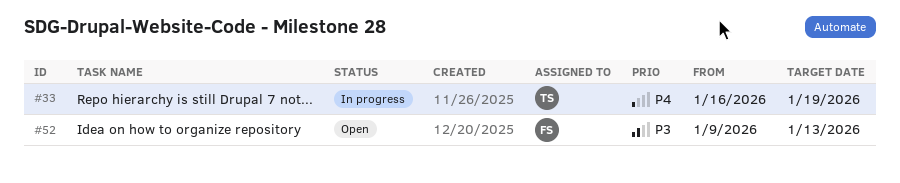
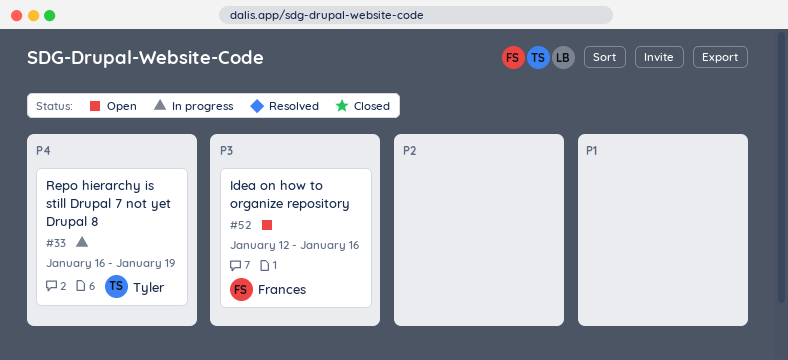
#52, start: Jan 9 -> Jan 12
#52, due: Jan 13 -> Jan 16

